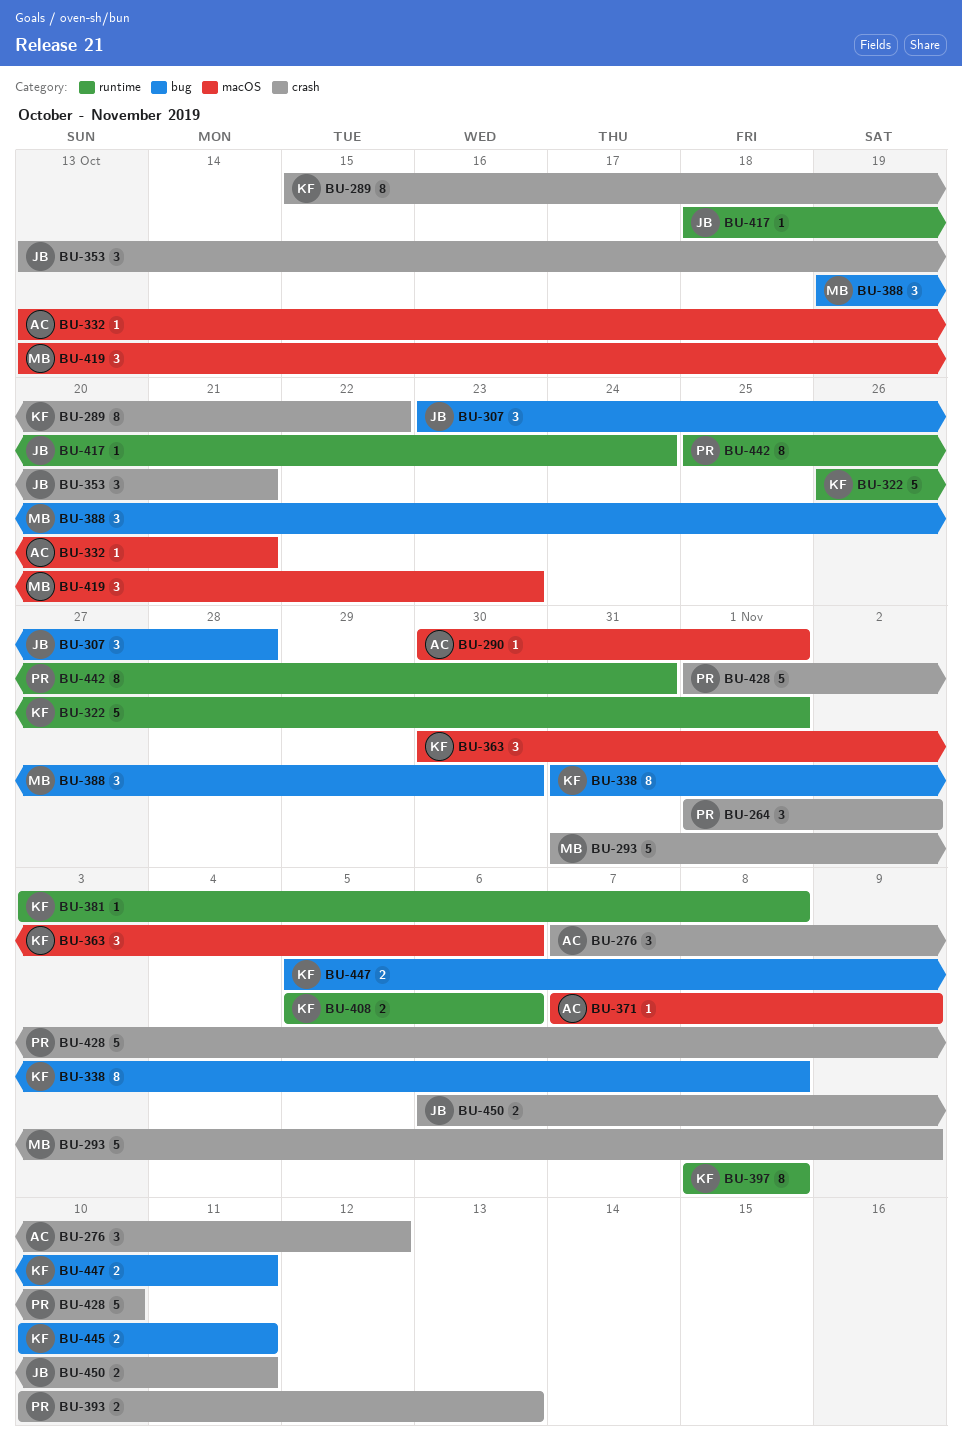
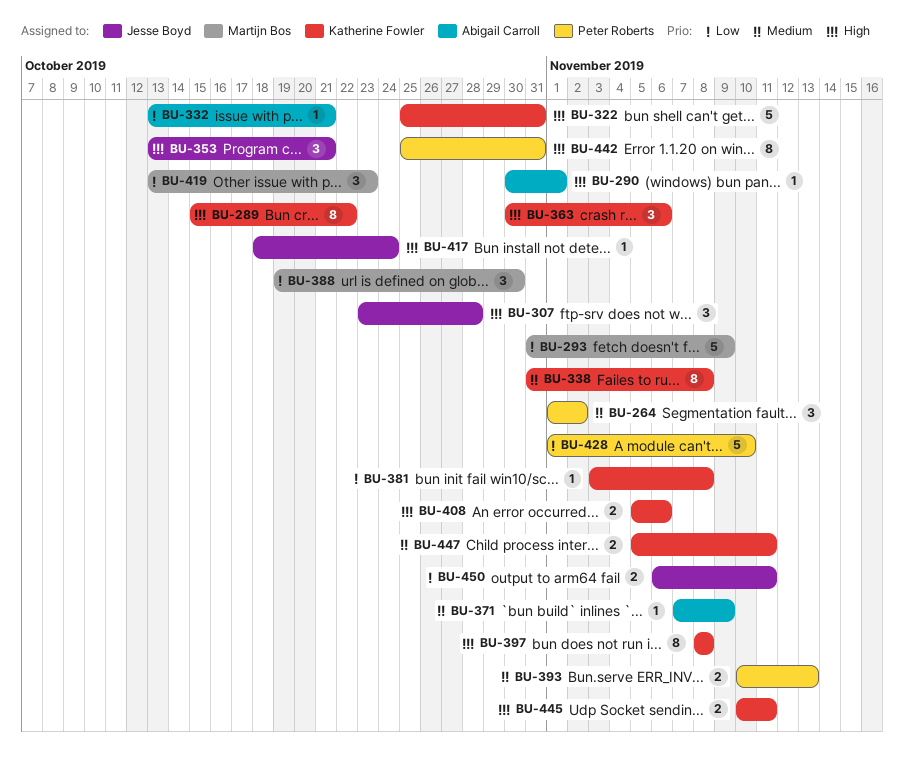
BU-276: present -> none
BU-322, start: Oct 26 -> Oct 25
BU-322, due: Nov 1 -> Oct 31

